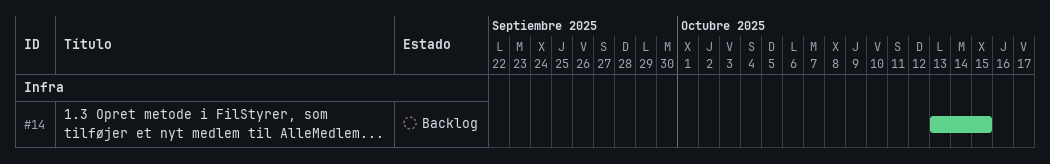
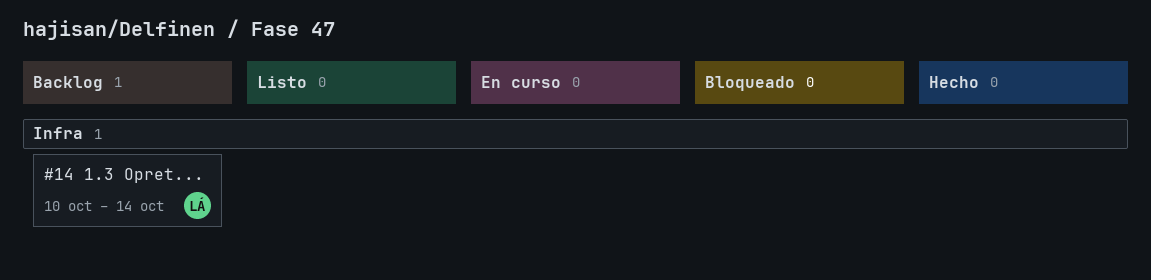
#14, start: Oct 13 -> Oct 10
#14, due: Oct 15 -> Oct 14

